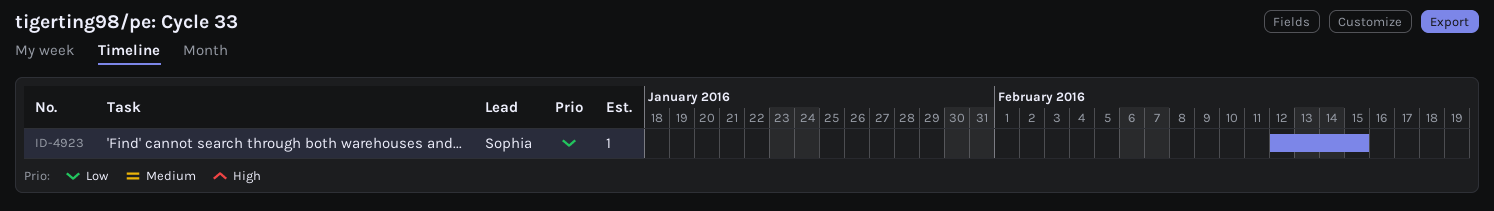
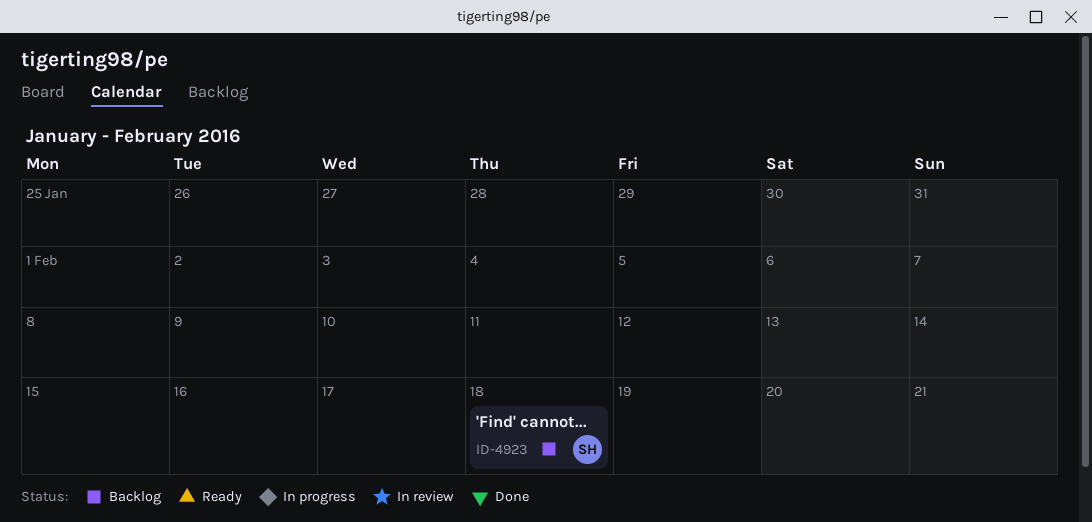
ID-4923, due: Feb 15 -> Feb 18

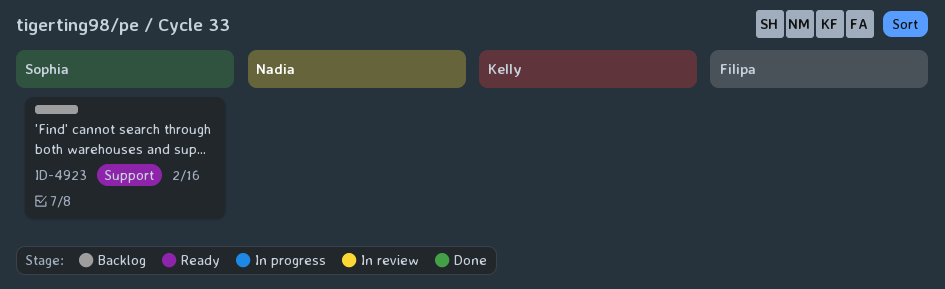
ID-4923, due: Feb 18 -> Feb 16

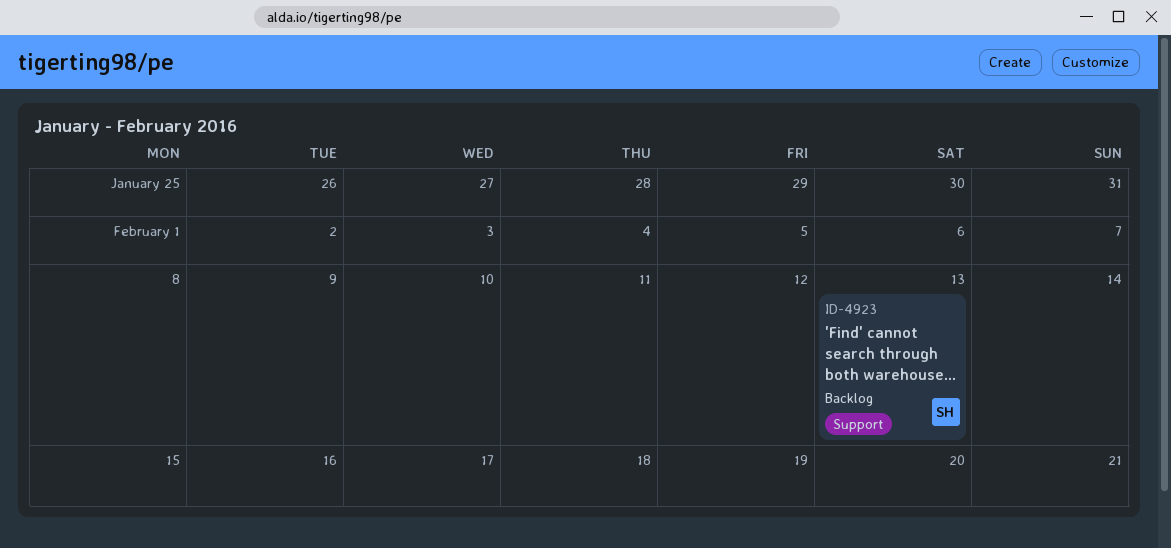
ID-4923, due: Feb 16 -> Feb 13

